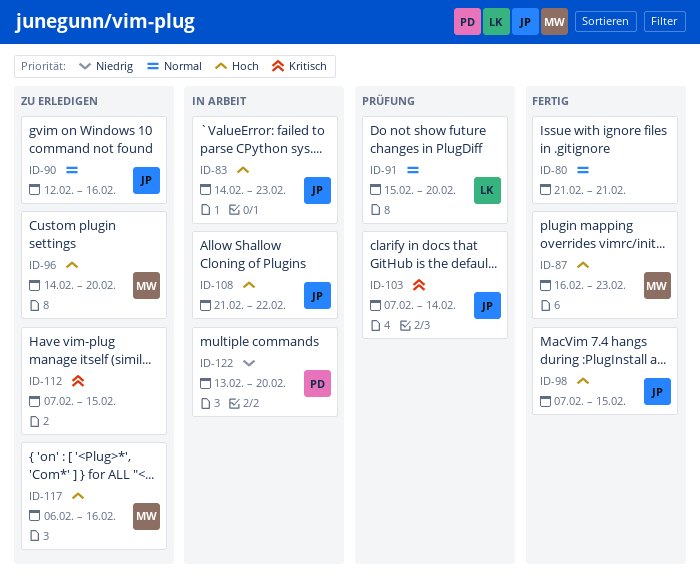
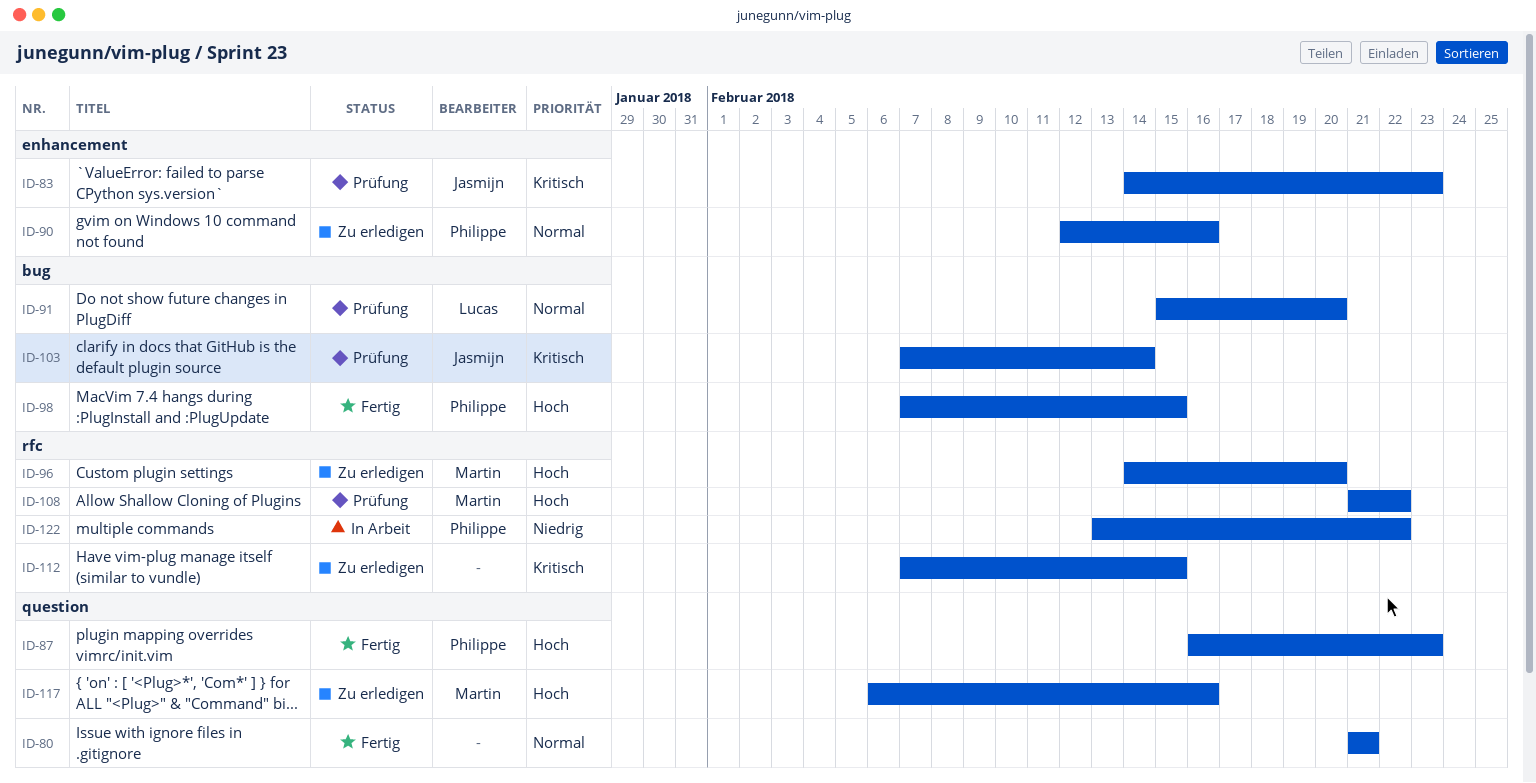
ID-83, status: In Arbeit -> Prüfung
ID-83, priority: Hoch -> Kritisch
ID-87, owner: Martin -> Philippe
ID-90, owner: Jasmijn -> Philippe
ID-98, owner: Jasmijn -> Philippe
ID-108, status: In Arbeit -> Prüfung
ID-108, owner: Jasmijn -> Martin
ID-122, due: Feb 20 -> Feb 22

